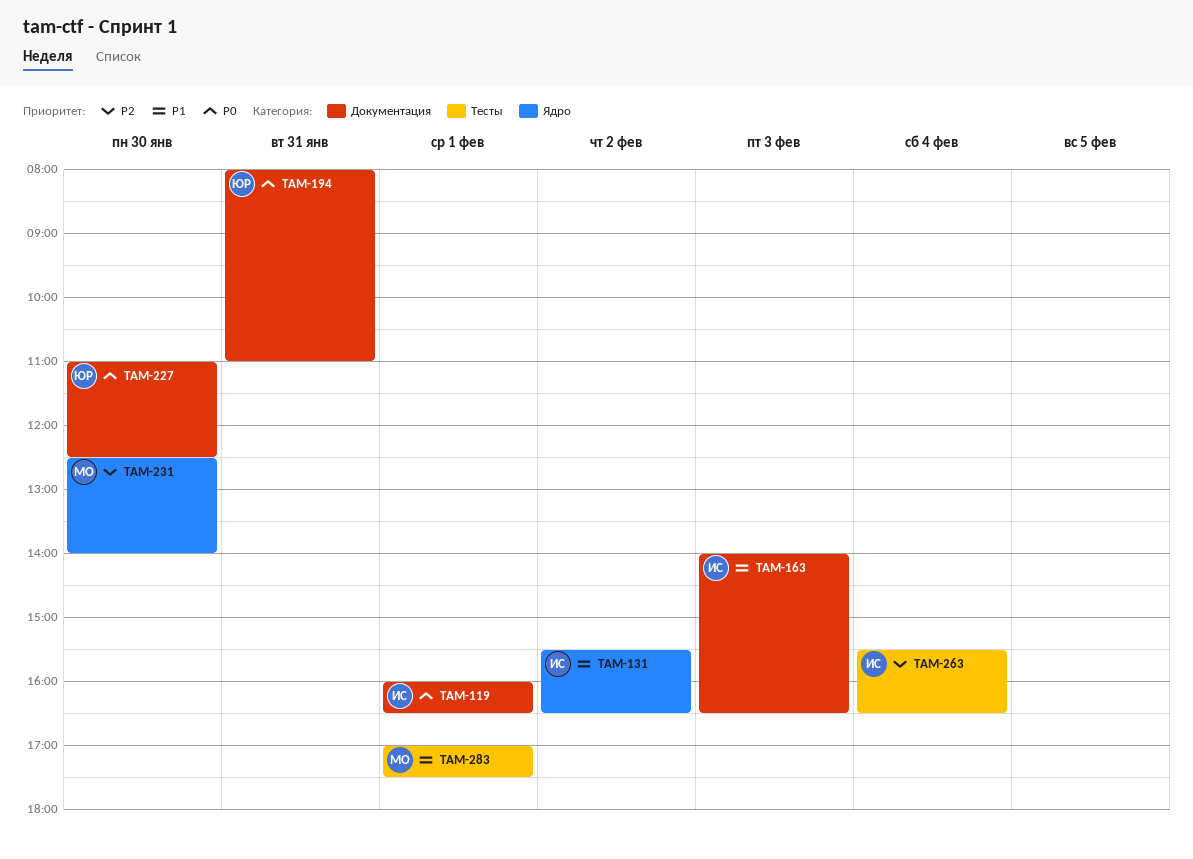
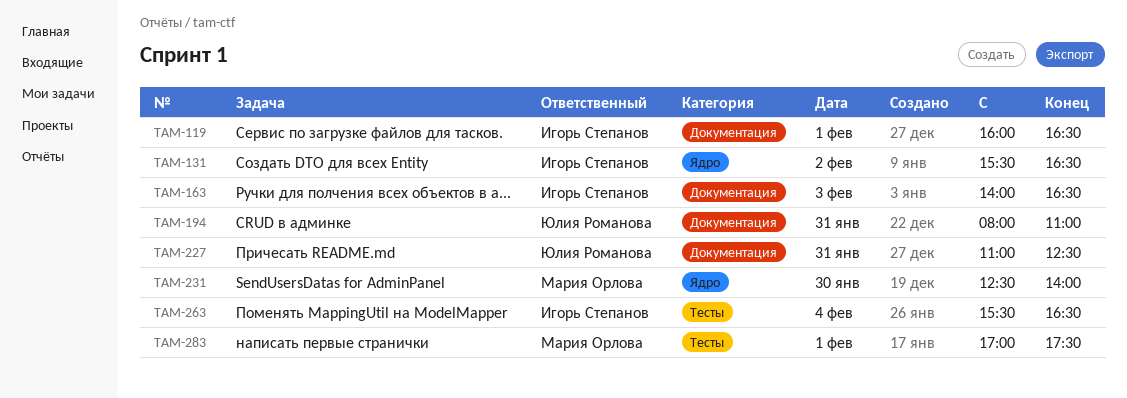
TAM-227, day: Jan 30 -> Jan 31

